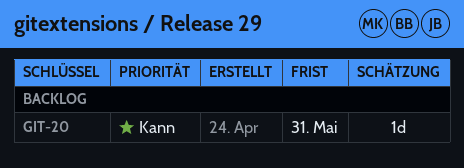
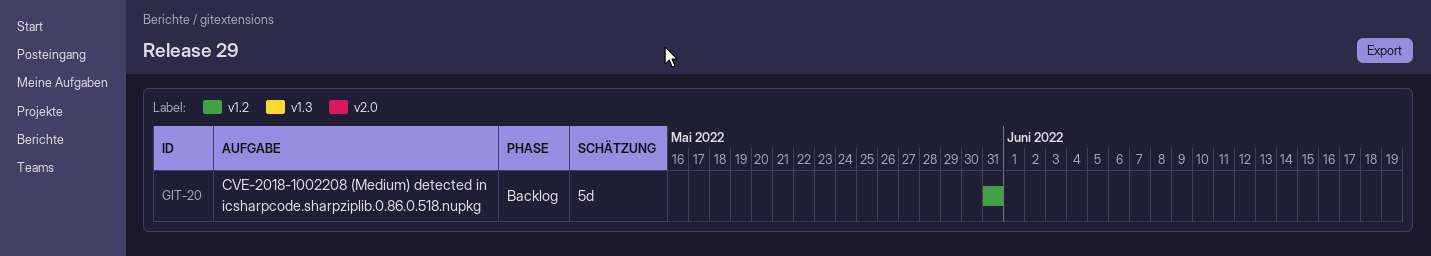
GIT-20, estimate: 1d -> 5d

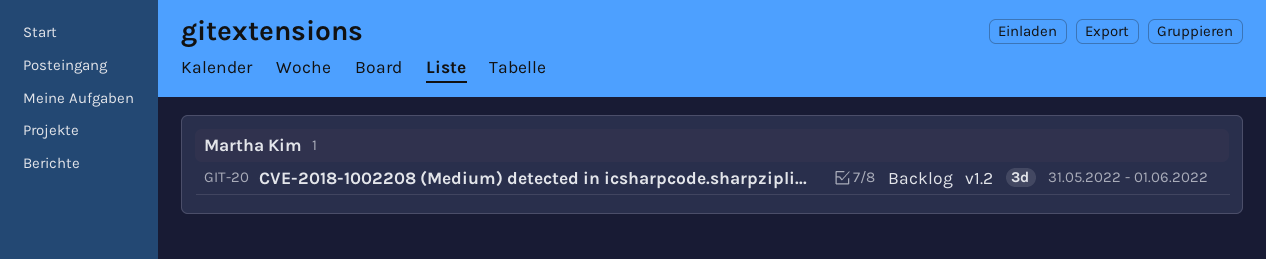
GIT-20, estimate: 5d -> 3d
GIT-20, due: May 31 -> Jun 1

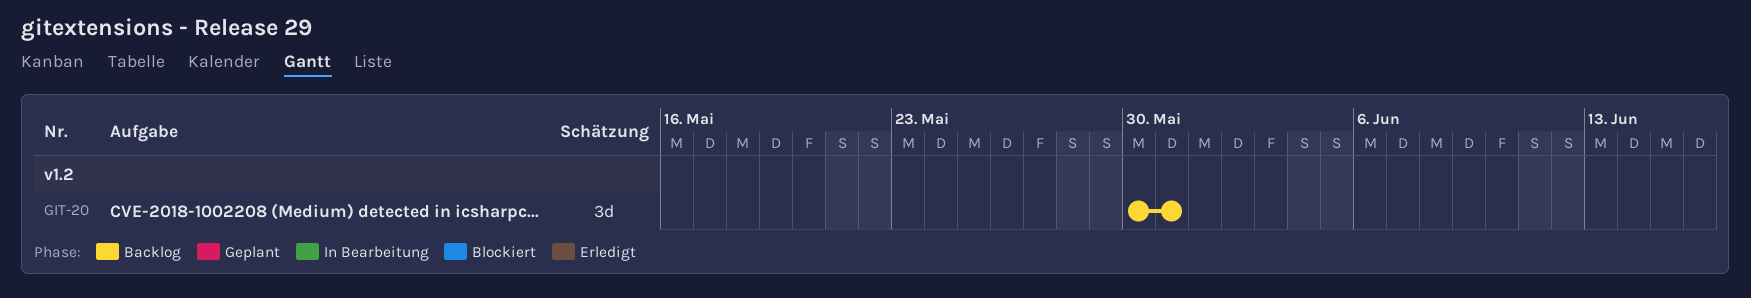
GIT-20, start: May 31 -> May 30
GIT-20, due: Jun 1 -> May 31

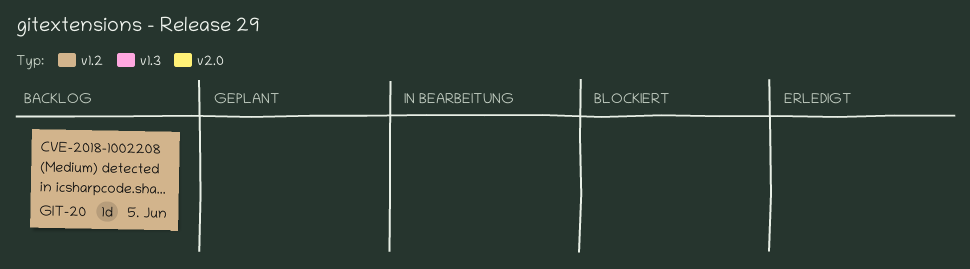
GIT-20, estimate: 3d -> 1d
GIT-20, due: May 31 -> Jun 5

